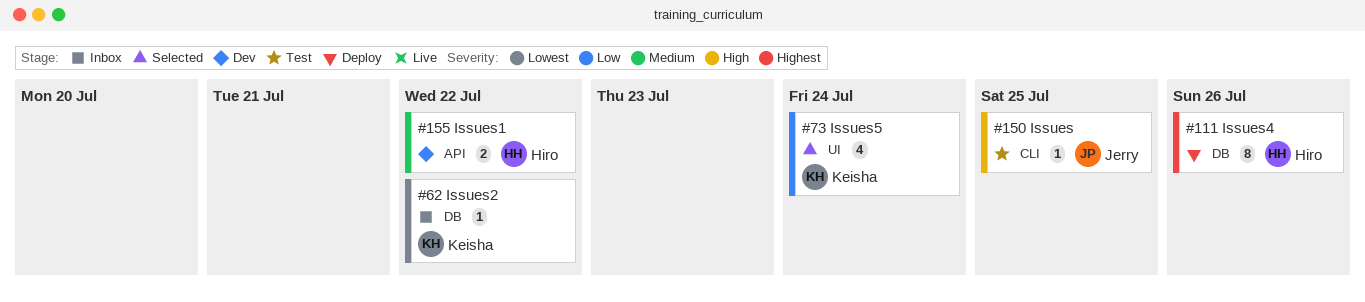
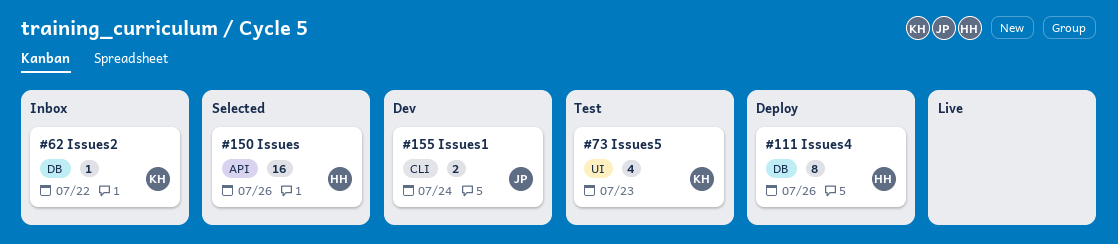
#73, status: Selected -> Test
#73, due: Jul 24 -> Jul 23
#150, status: Test -> Selected
#150, owner: Jerry -> Hiro
#150, label: CLI -> API
#150, estimate: 1 -> 16
#150, due: Jul 25 -> Jul 26
#155, owner: Hiro -> Jerry
#155, label: API -> CLI
#155, due: Jul 22 -> Jul 24

